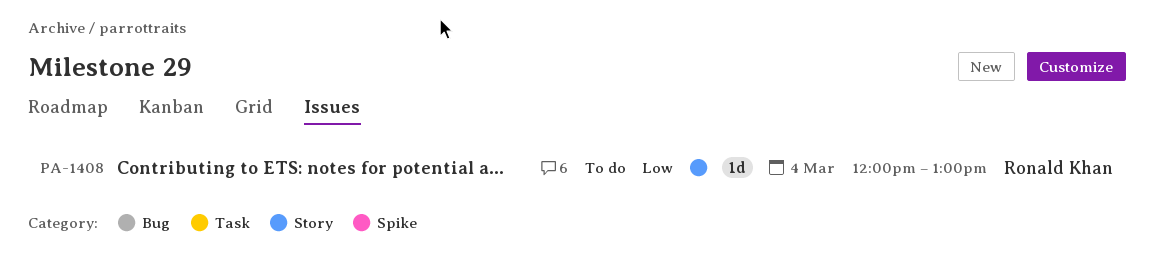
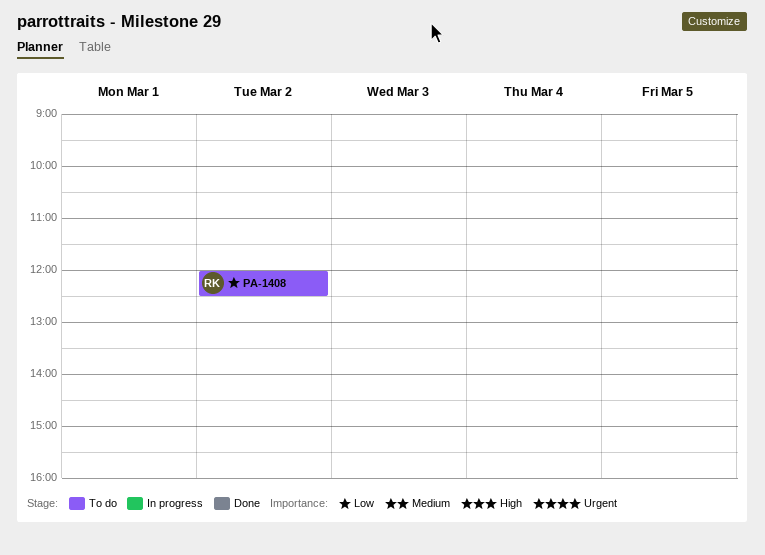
PA-1408, day: Mar 4 -> Mar 2
PA-1408, ends: 13:00 -> 12:30

